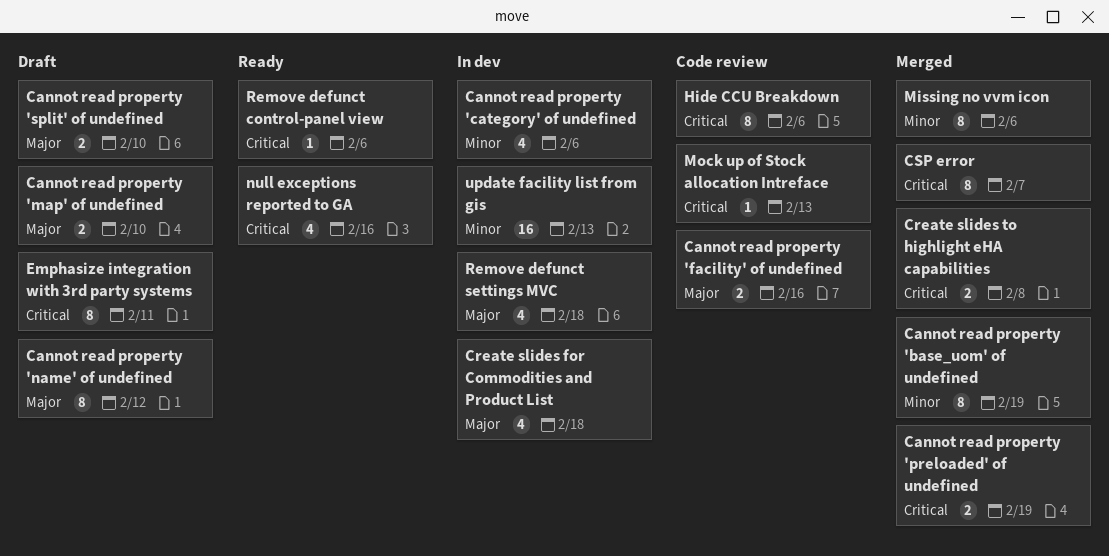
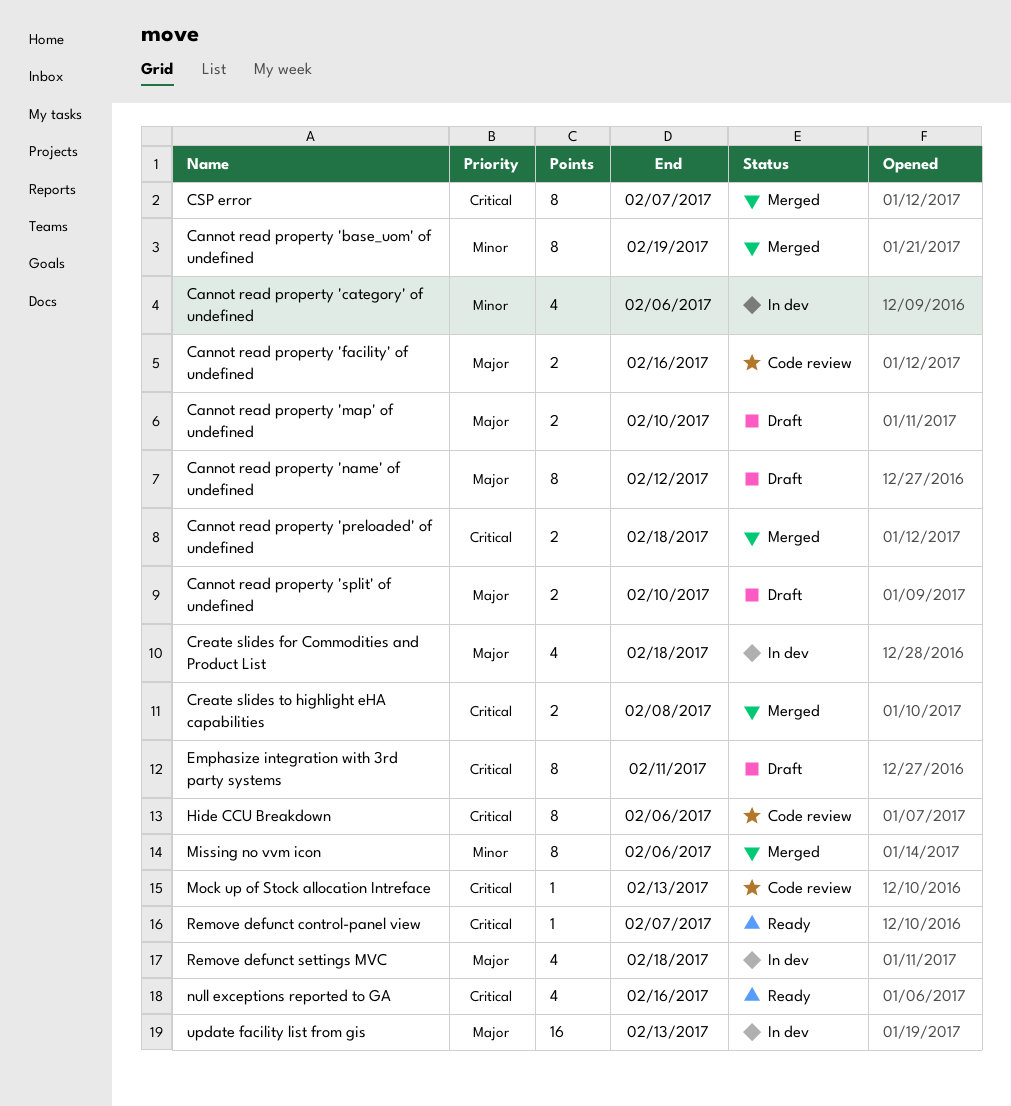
Cannot read property 'preloaded' of undefined, due: Feb 19 -> Feb 18
Remove defunct control-panel view, due: Feb 6 -> Feb 7
update facility list from gis, priority: Minor -> Major

